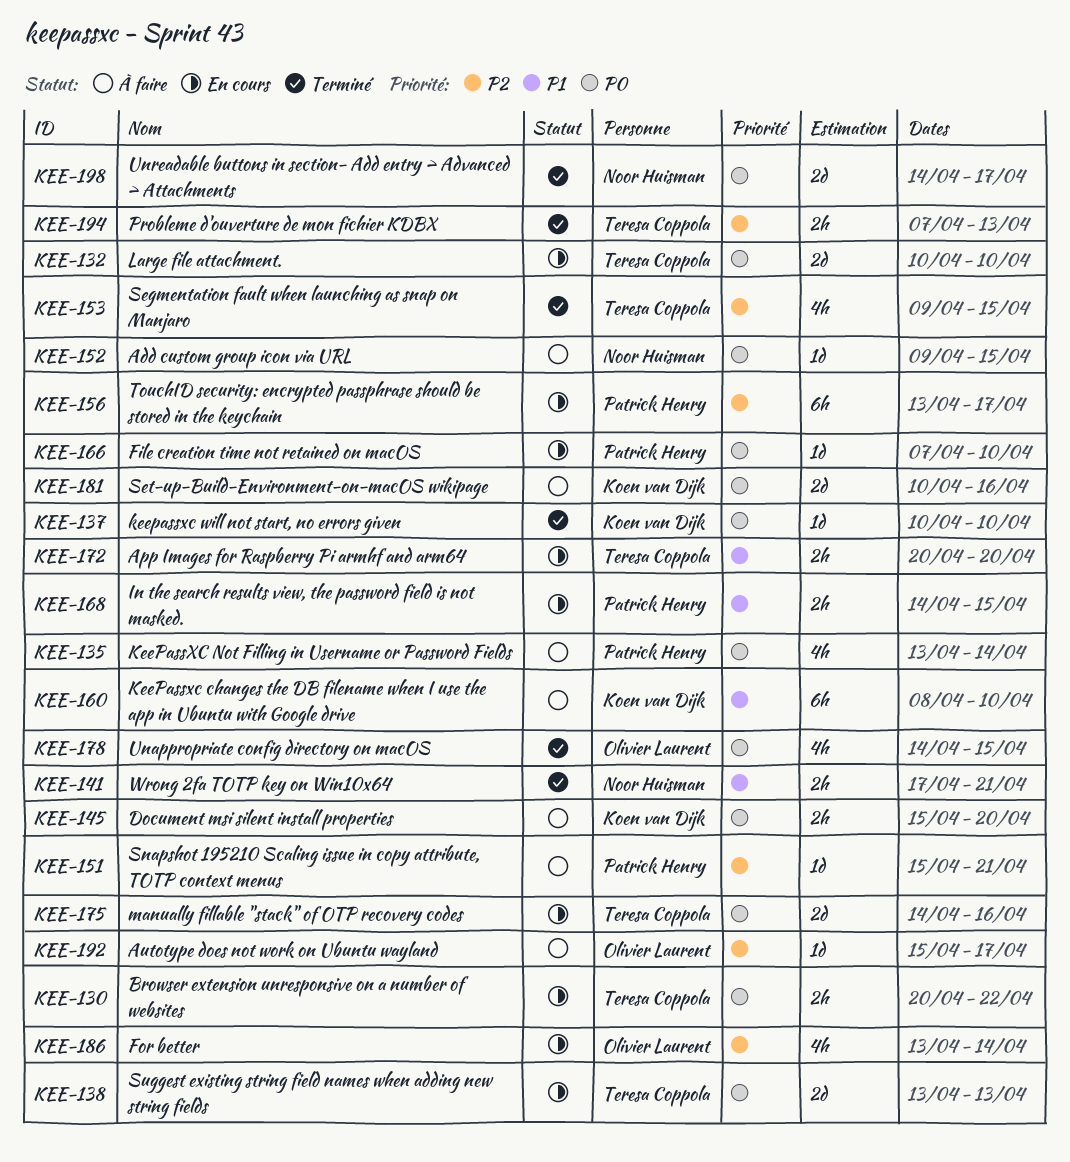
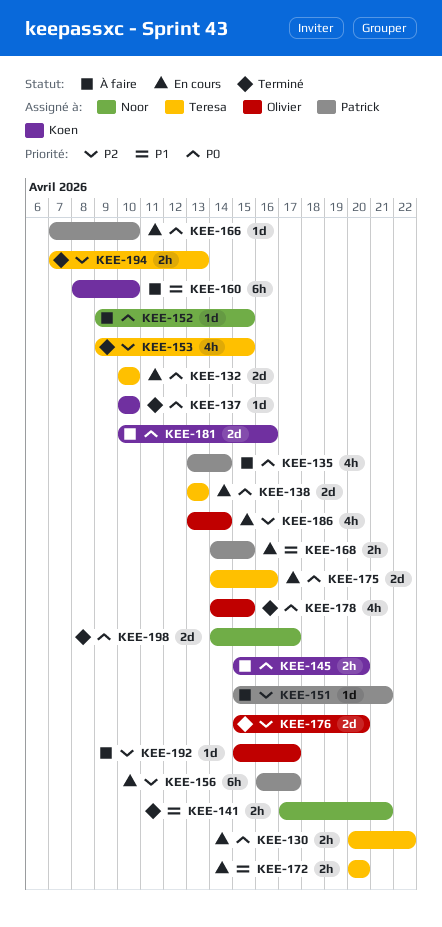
KEE-156, start: Apr 13 -> Apr 16
KEE-176: none -> present

